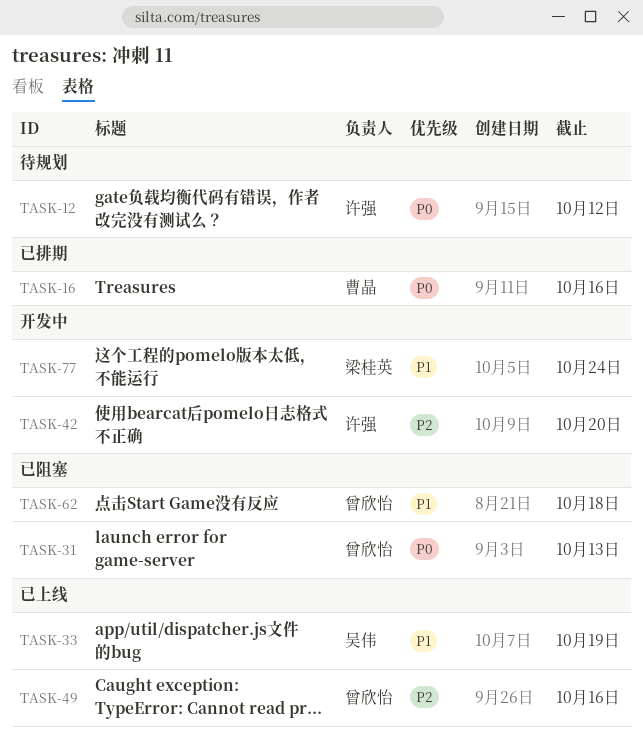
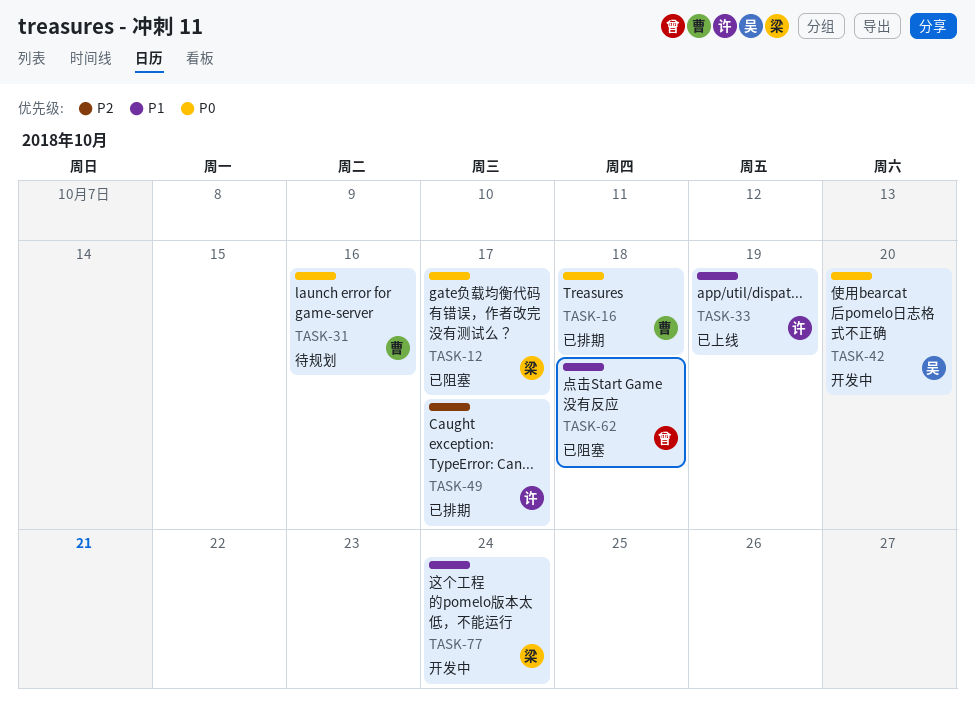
TASK-12, status: 待规划 -> 已阻塞
TASK-12, owner: 许强 -> 梁桂英
TASK-12, due: Oct 12 -> Oct 17
TASK-16, due: Oct 16 -> Oct 18
TASK-31, status: 已阻塞 -> 待规划
TASK-31, owner: 曾欣怡 -> 曹晶
TASK-31, due: Oct 13 -> Oct 16
TASK-33, owner: 吴伟 -> 许强
TASK-42, owner: 许强 -> 吴伟
TASK-42, priority: P2 -> P0
TASK-49, status: 已上线 -> 已排期
TASK-49, owner: 曾欣怡 -> 许强
TASK-49, due: Oct 16 -> Oct 17

